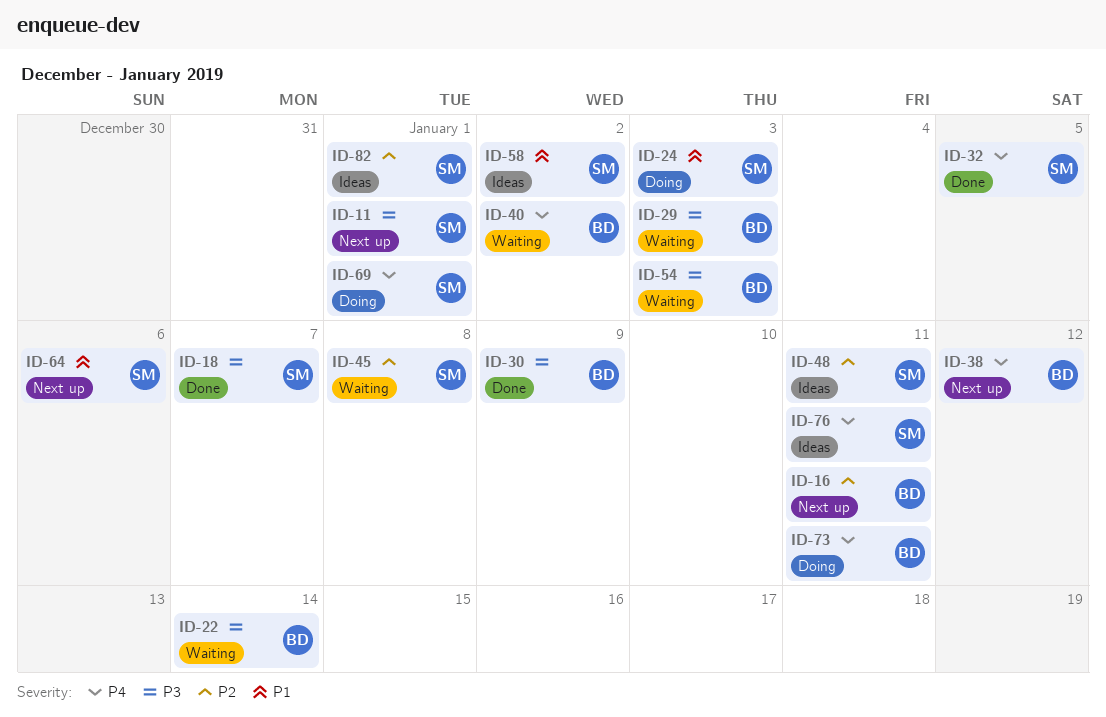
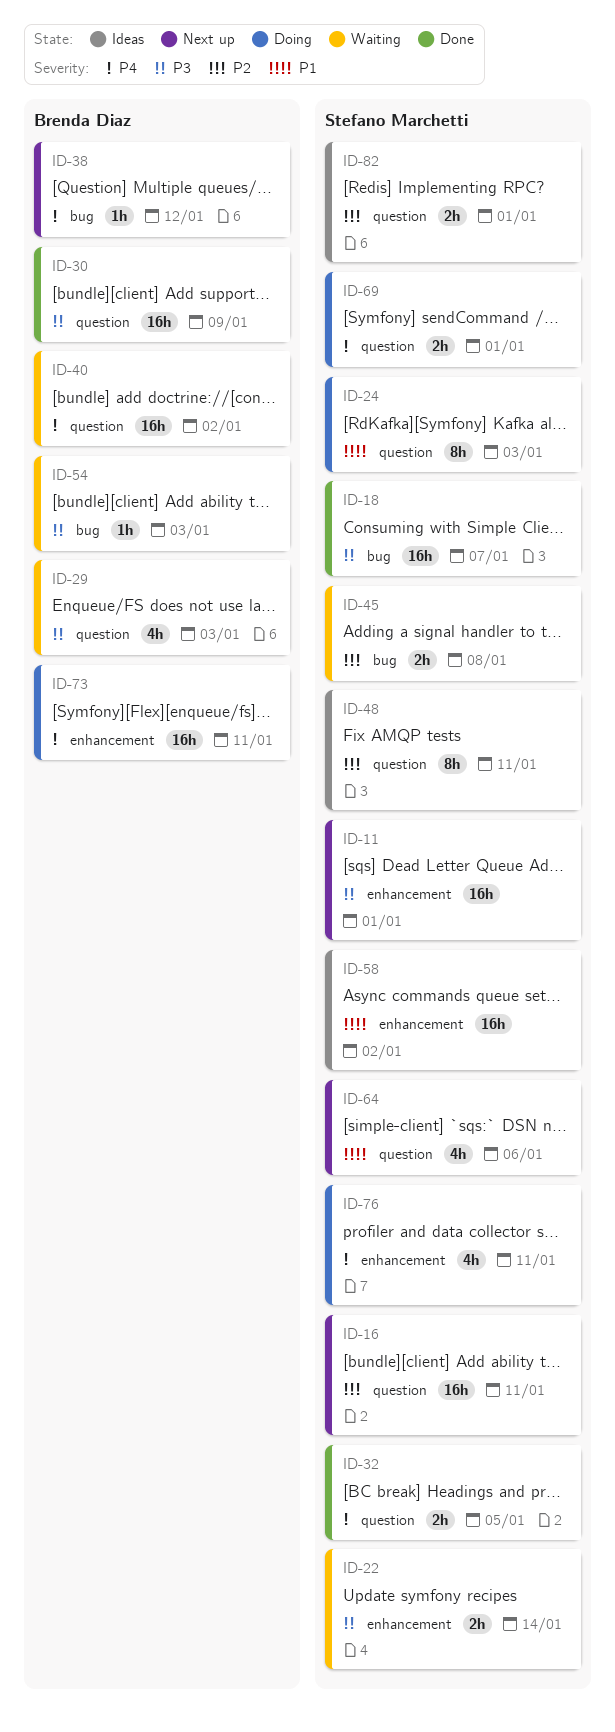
ID-16, owner: Brenda Diaz -> Stefano Marchetti
ID-22, owner: Brenda Diaz -> Stefano Marchetti
ID-76, status: Ideas -> Doing

